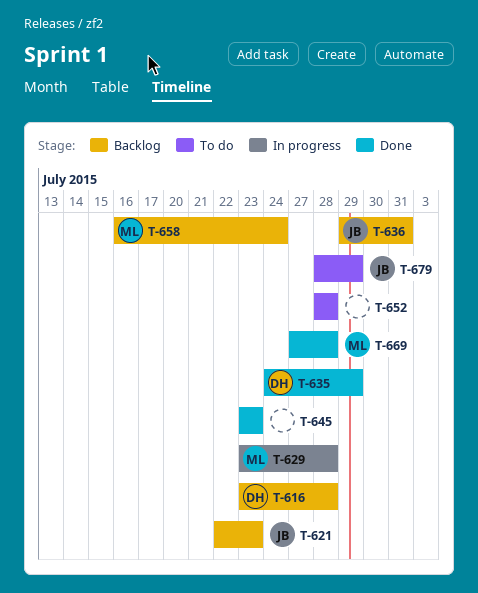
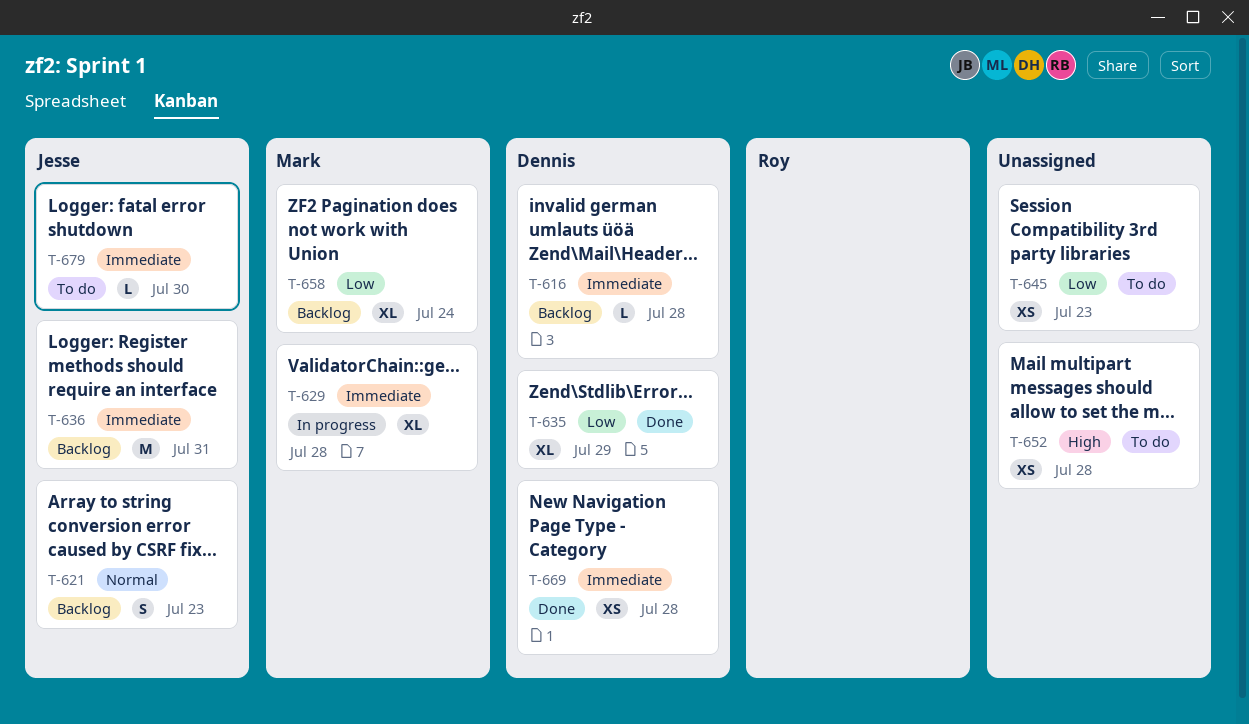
T-645, status: Done -> To do
T-669, owner: Mark -> Dennis
T-679, due: Jul 29 -> Jul 30

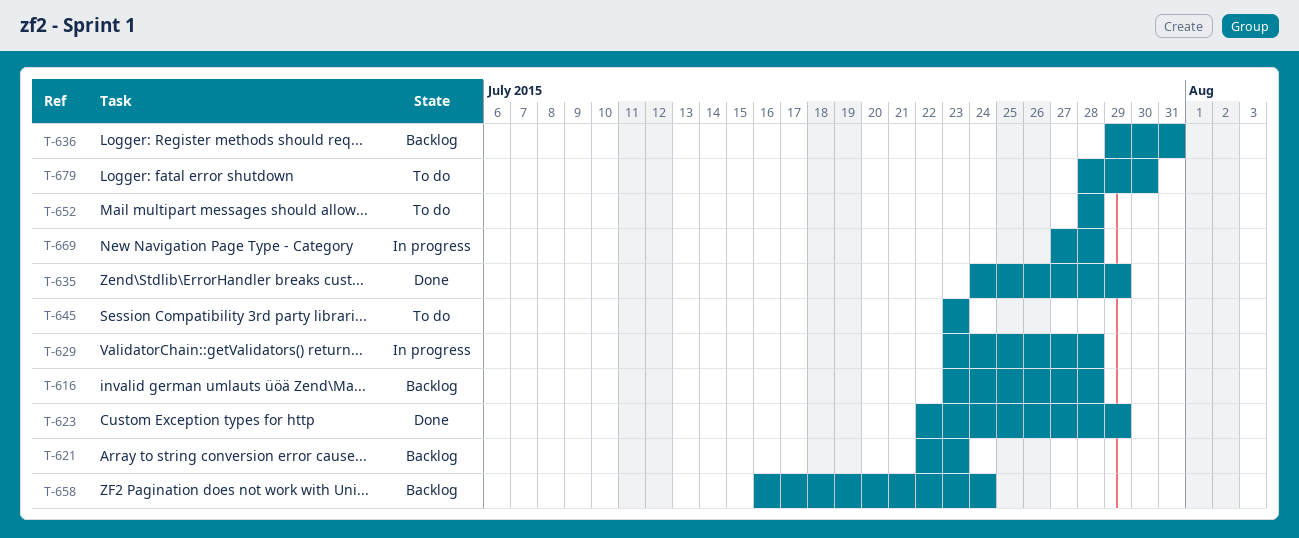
T-623: none -> present
T-669, status: Done -> In progress

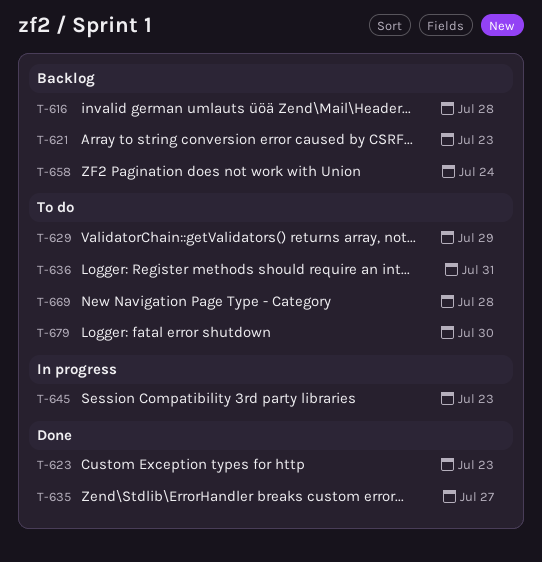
T-623, due: Jul 29 -> Jul 23
T-629, status: In progress -> To do
T-629, due: Jul 28 -> Jul 29
T-635, due: Jul 29 -> Jul 27
T-636, status: Backlog -> To do
T-645, status: To do -> In progress
T-652: present -> none
T-669, status: In progress -> To do

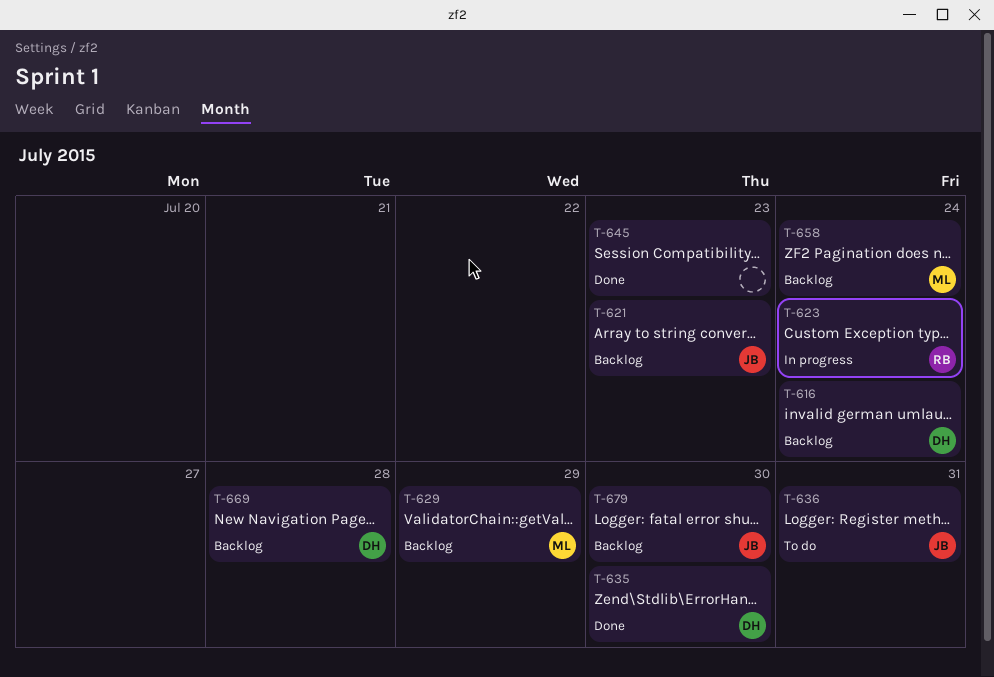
T-616, due: Jul 28 -> Jul 24
T-623, status: Done -> In progress
T-623, due: Jul 23 -> Jul 24
T-629, status: To do -> Backlog
T-635, due: Jul 27 -> Jul 30
T-645, status: In progress -> Done
T-669, status: To do -> Backlog
T-679, status: To do -> Backlog

